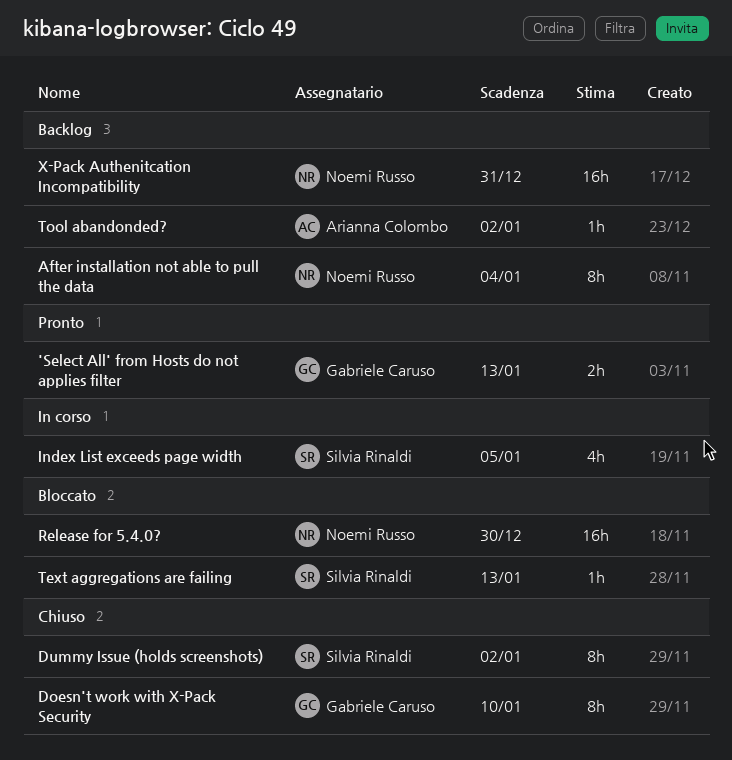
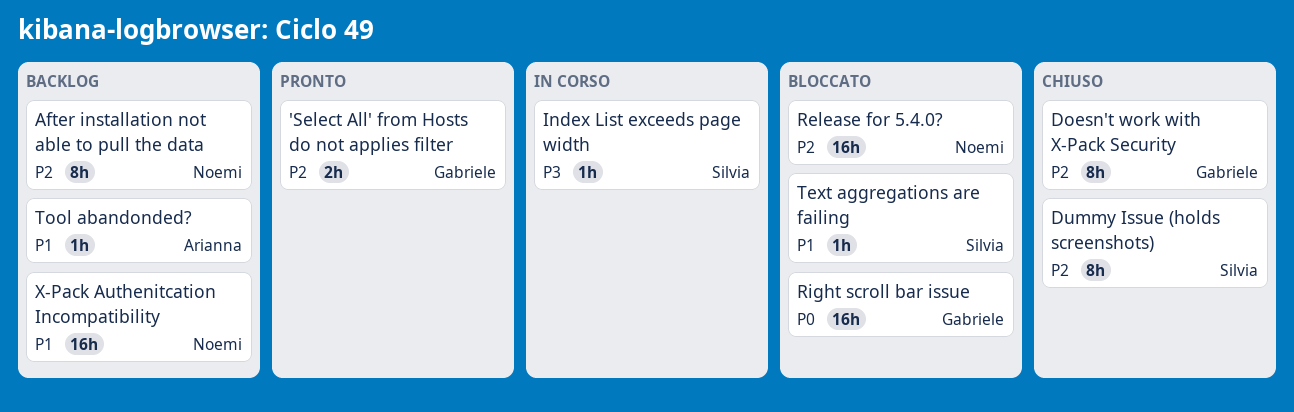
Index List exceeds page width, estimate: 4h -> 1h
Right scroll bar issue: none -> present

